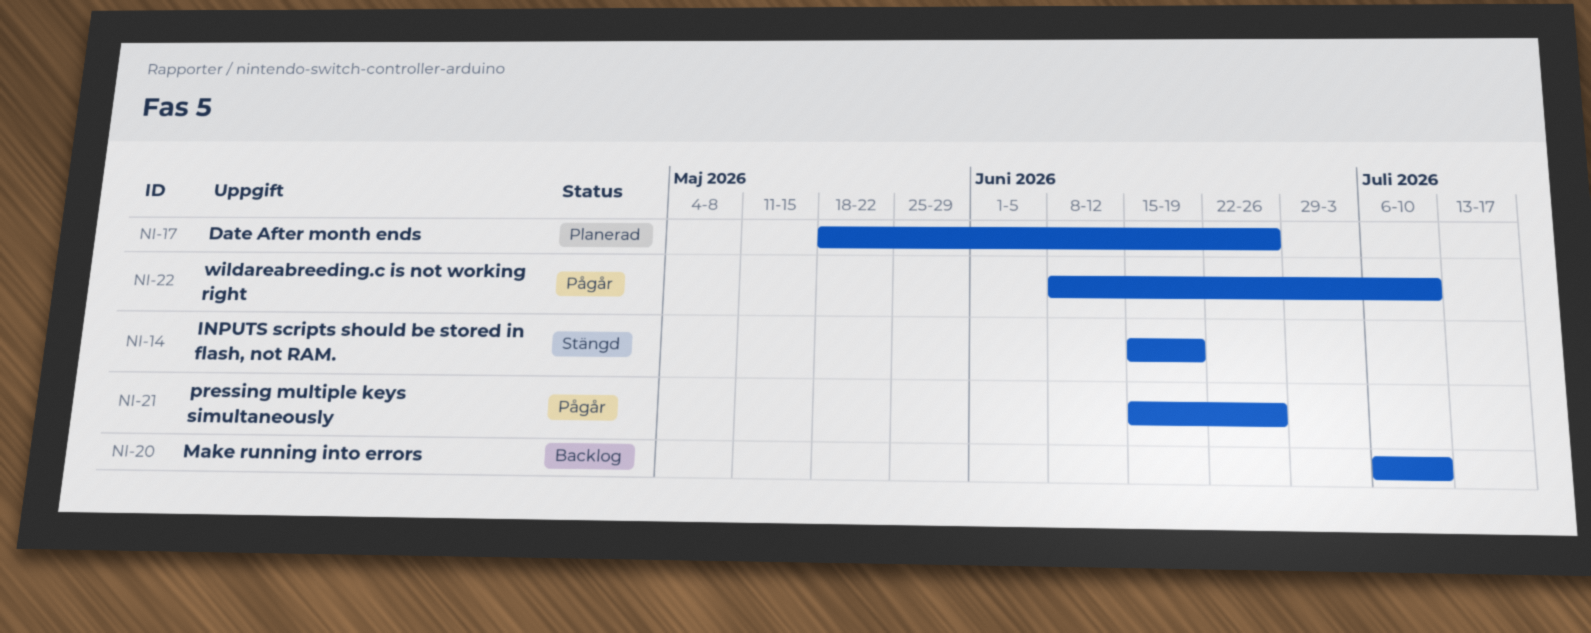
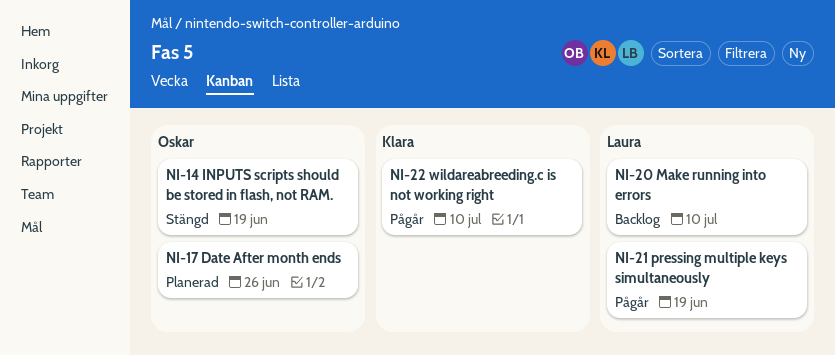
NI-21, due: Jun 26 -> Jun 19

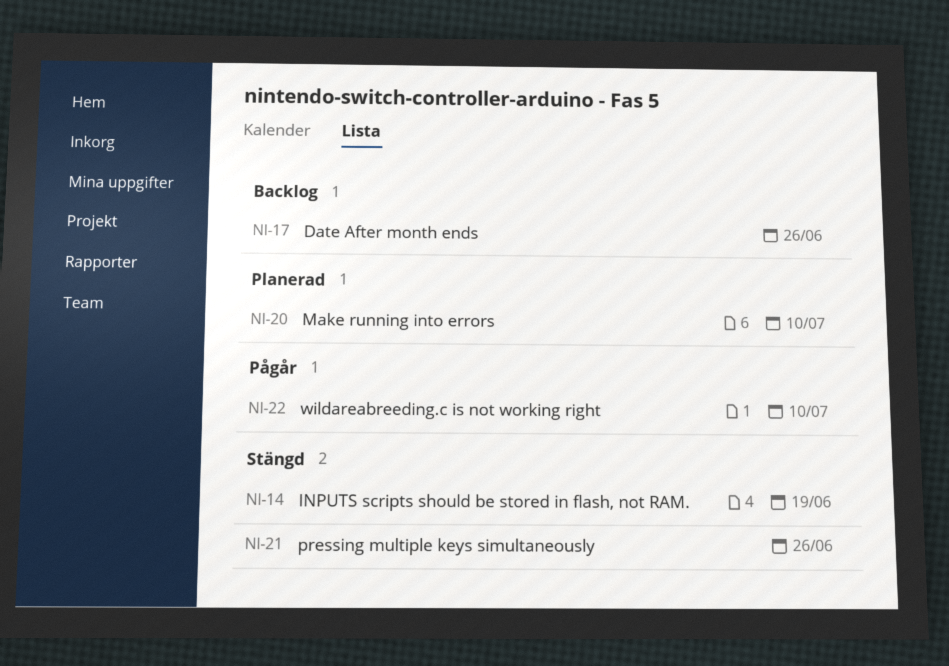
NI-17, status: Planerad -> Backlog
NI-20, status: Backlog -> Planerad
NI-21, status: Pågår -> Stängd
NI-21, due: Jun 19 -> Jun 26

